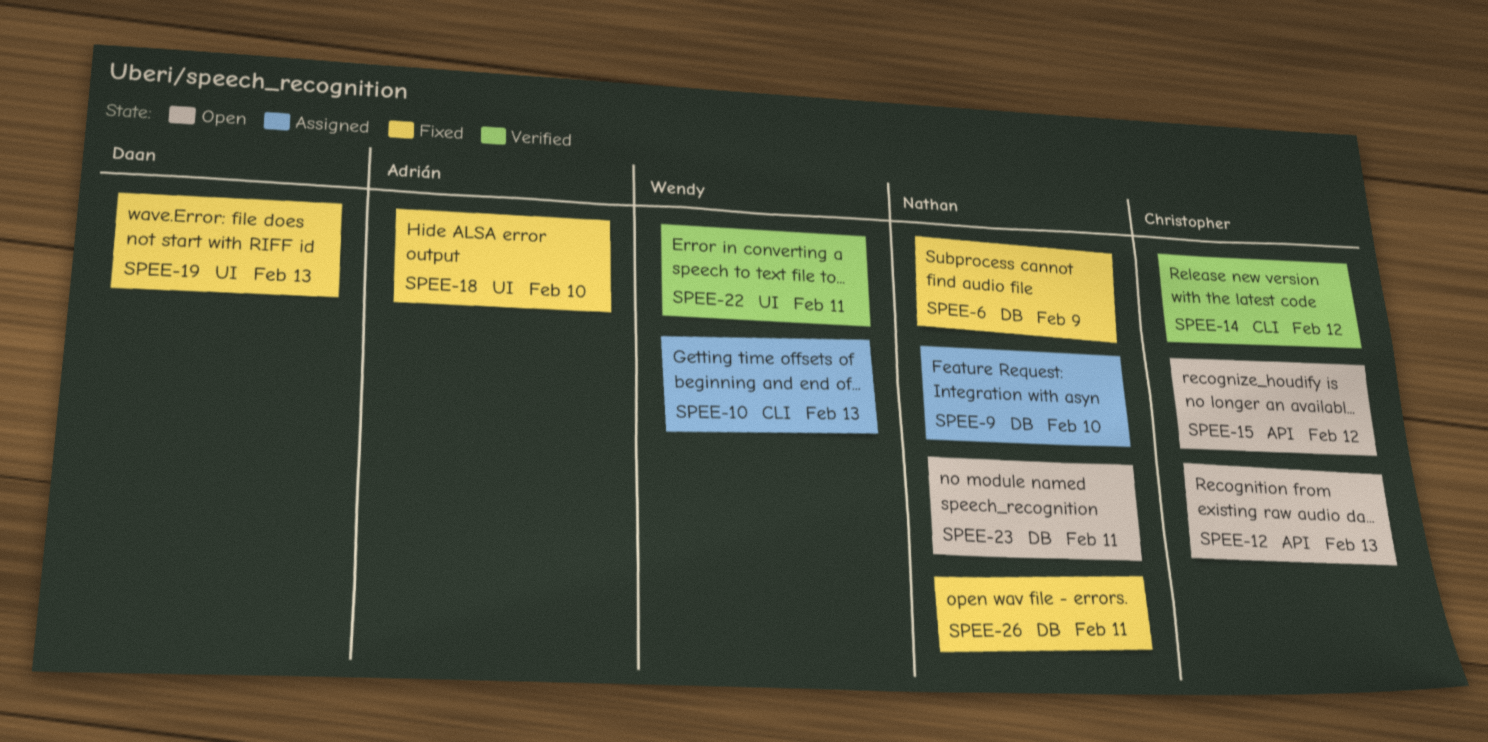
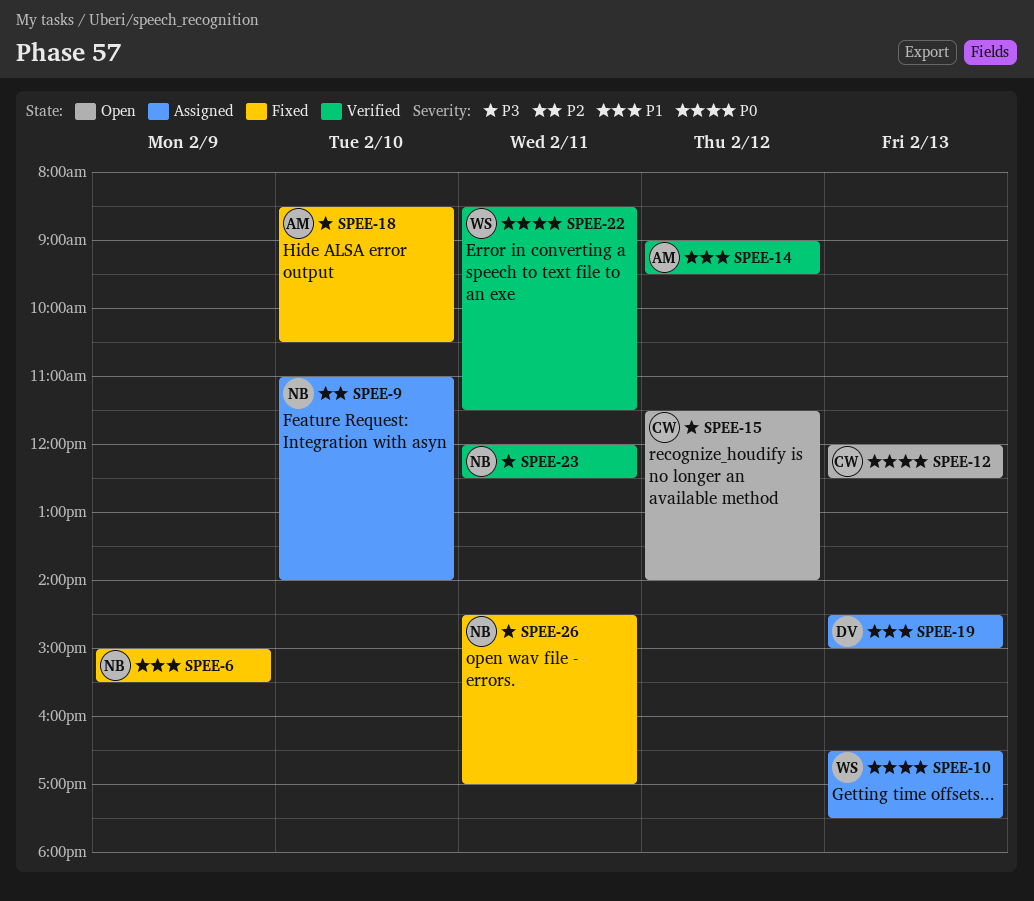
SPEE-14, owner: Christopher -> Adrián
SPEE-19, status: Fixed -> Assigned
SPEE-23, status: Open -> Verified

